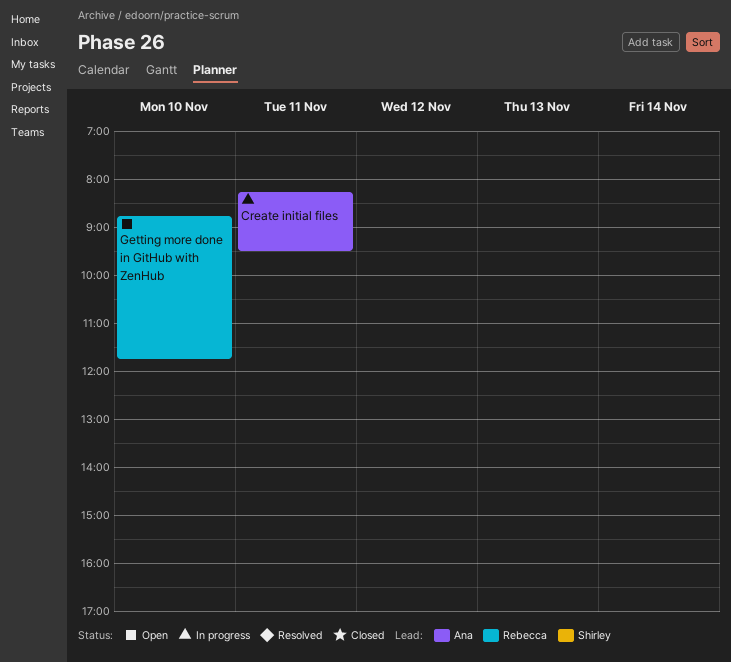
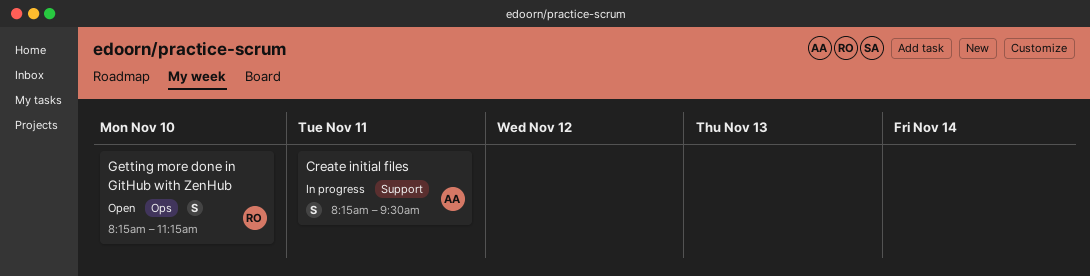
Getting more done in GitHub with ZenHub, begins: 08:45 -> 08:15
Getting more done in GitHub with ZenHub, ends: 11:45 -> 11:15

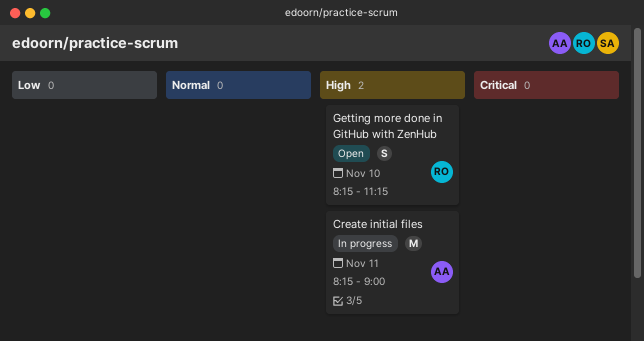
Create initial files, estimate: S -> M
Create initial files, ends: 09:30 -> 09:00

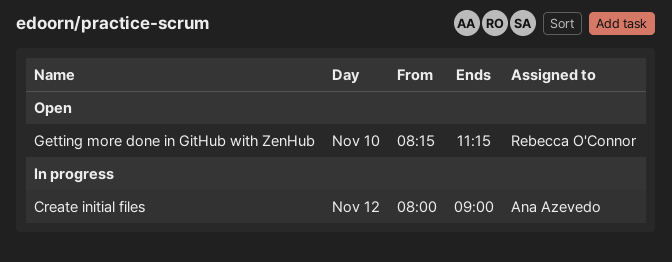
Create initial files, day: Nov 11 -> Nov 12
Create initial files, begins: 08:15 -> 08:00

